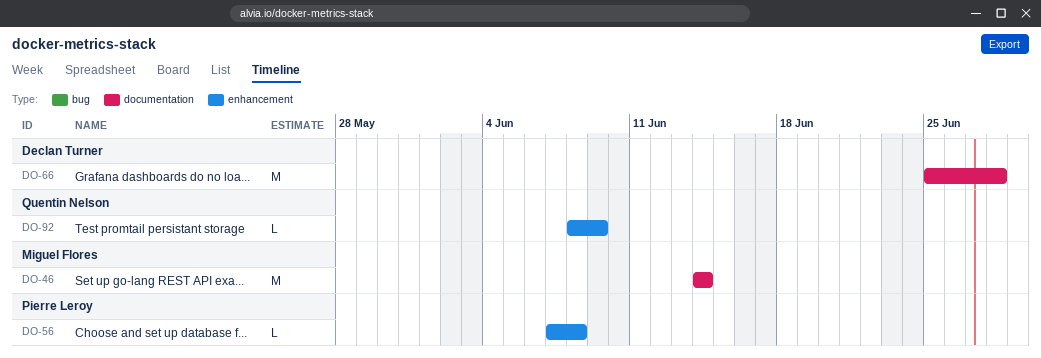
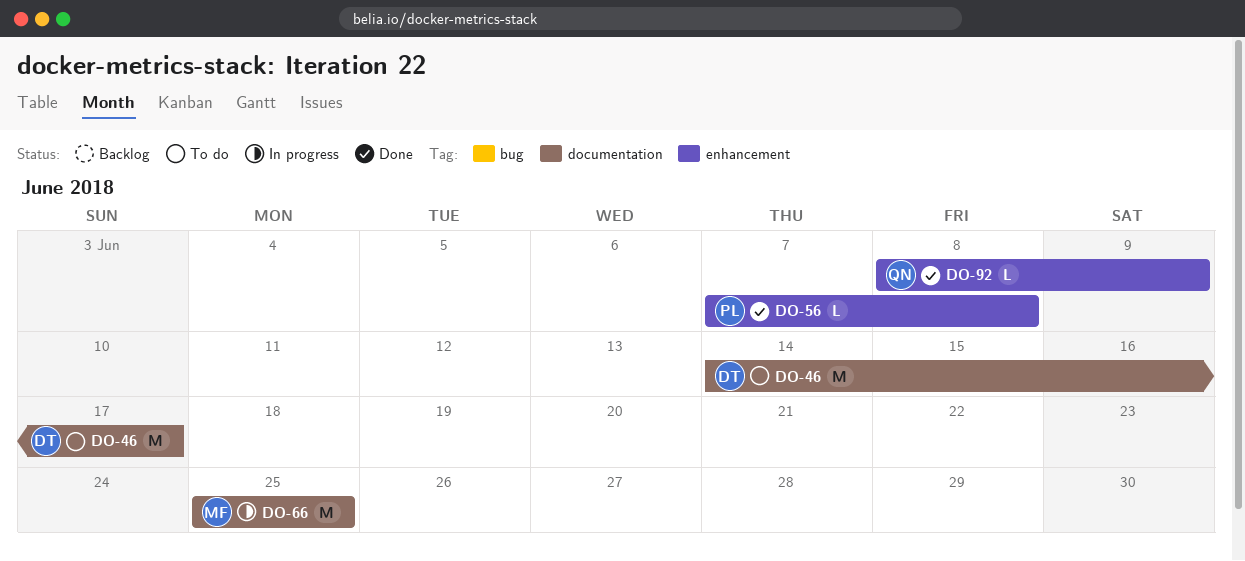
DO-46, owner: Miguel Flores -> Declan Turner
DO-46, due: Jun 14 -> Jun 17
DO-66, owner: Declan Turner -> Miguel Flores
DO-66, due: Jun 28 -> Jun 25

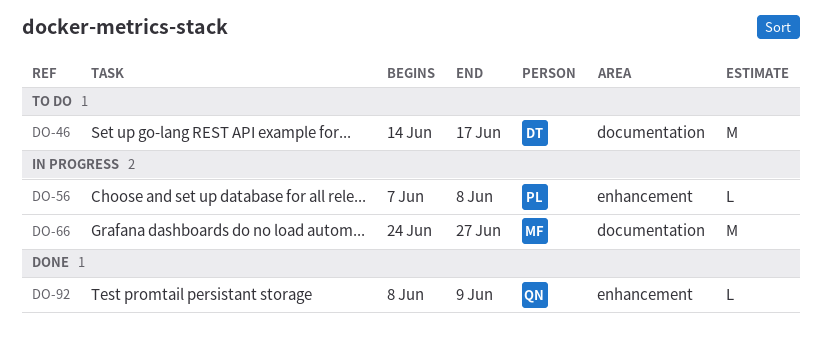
DO-56, status: Done -> In progress
DO-66, start: Jun 25 -> Jun 24
DO-66, due: Jun 25 -> Jun 27

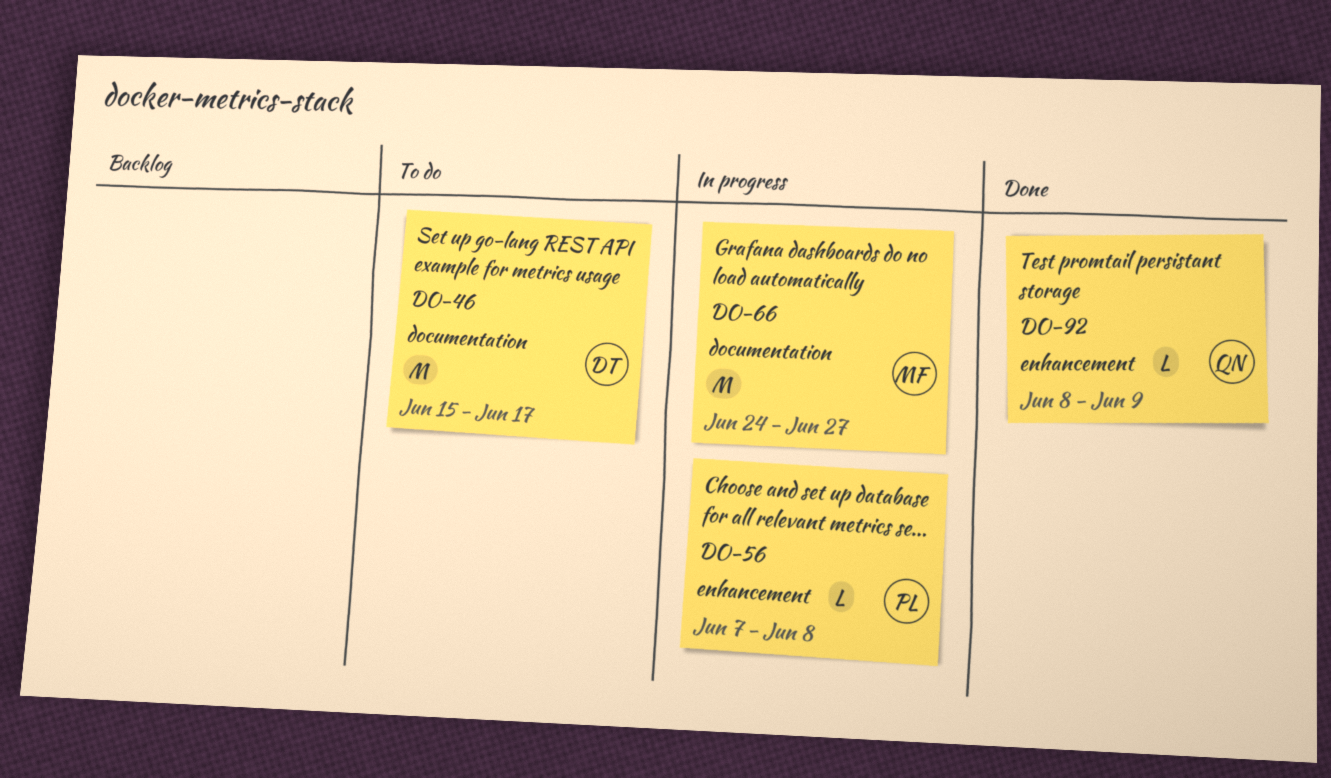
DO-46, start: Jun 14 -> Jun 15

